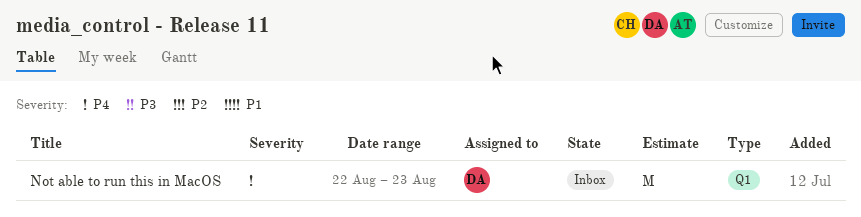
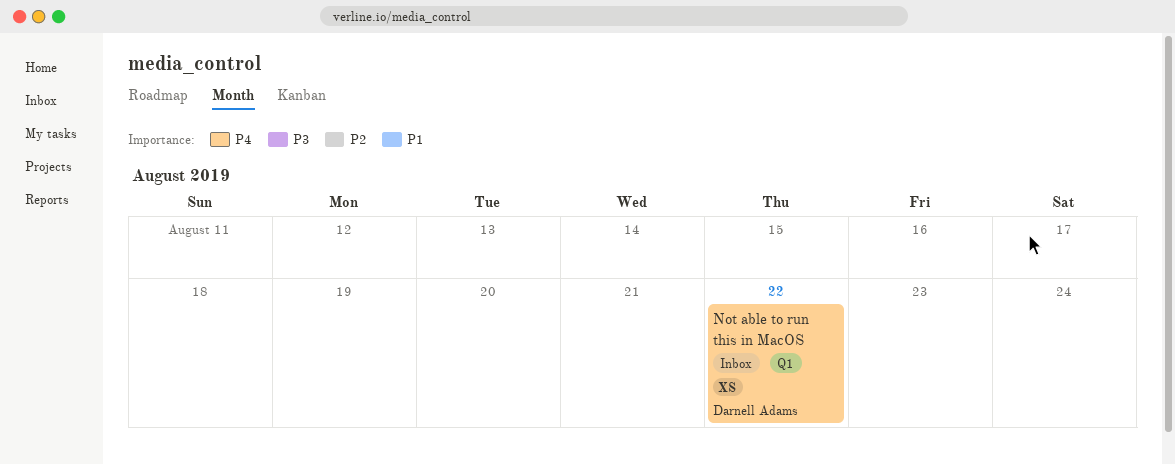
Not able to run this in MacOS, estimate: M -> XS
Not able to run this in MacOS, due: Aug 23 -> Aug 22

